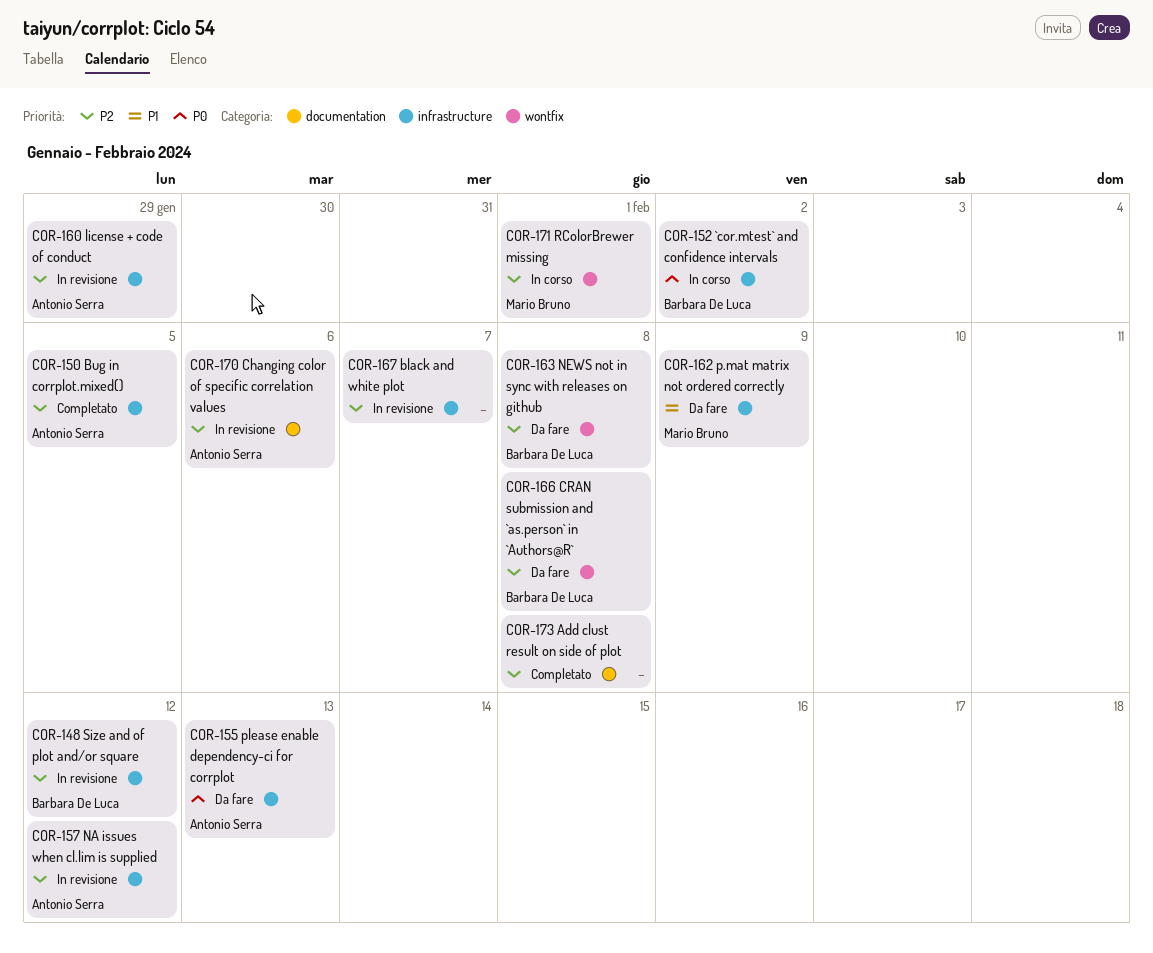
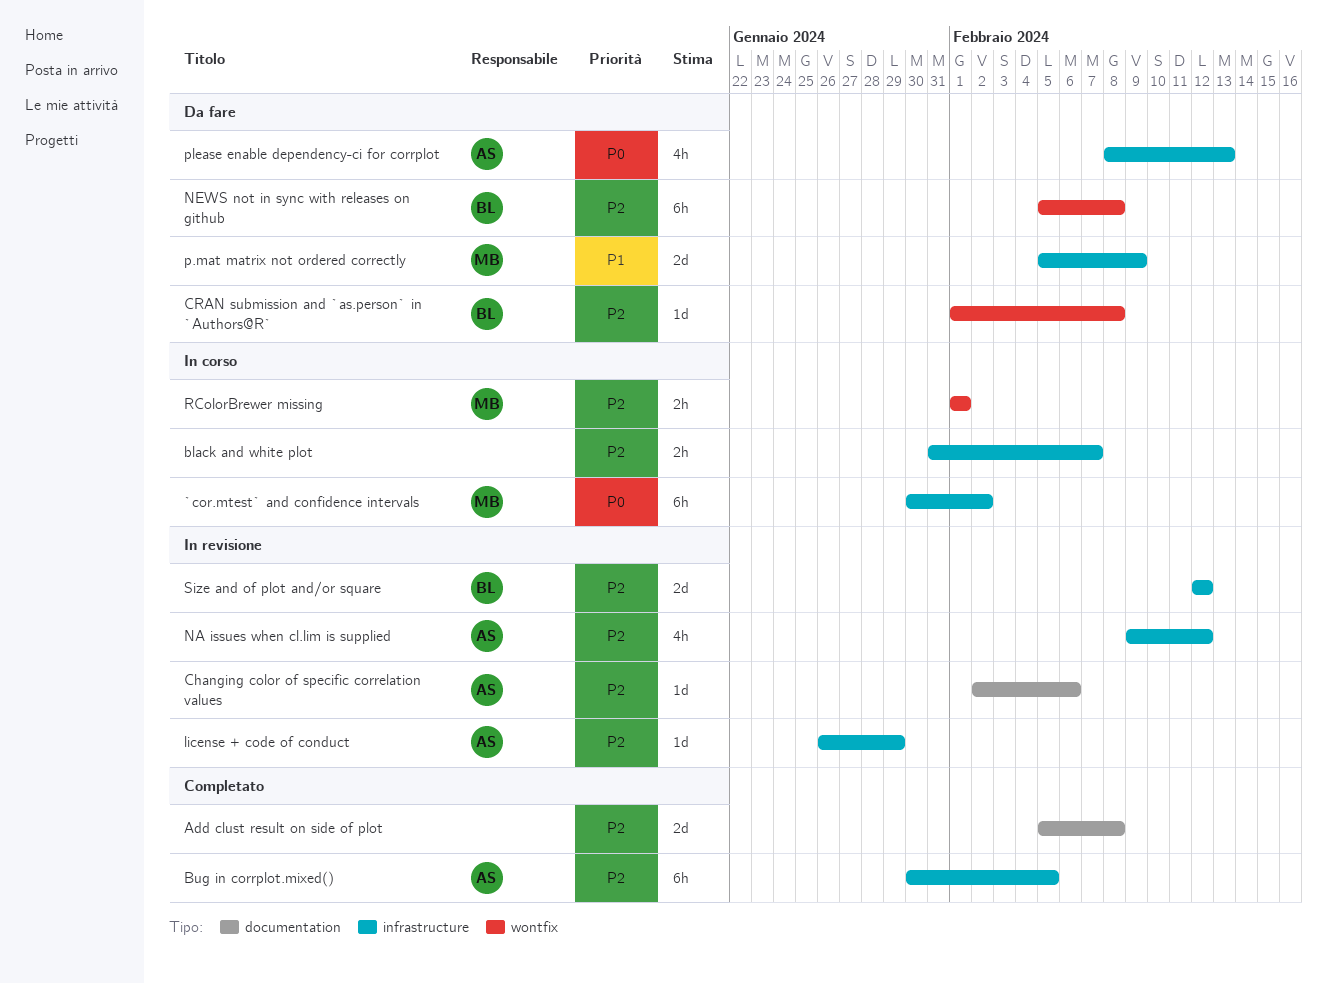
`cor.mtest` and confidence intervals, owner: Barbara De Luca -> Mario Bruno
black and white plot, status: In revisione -> In corso

